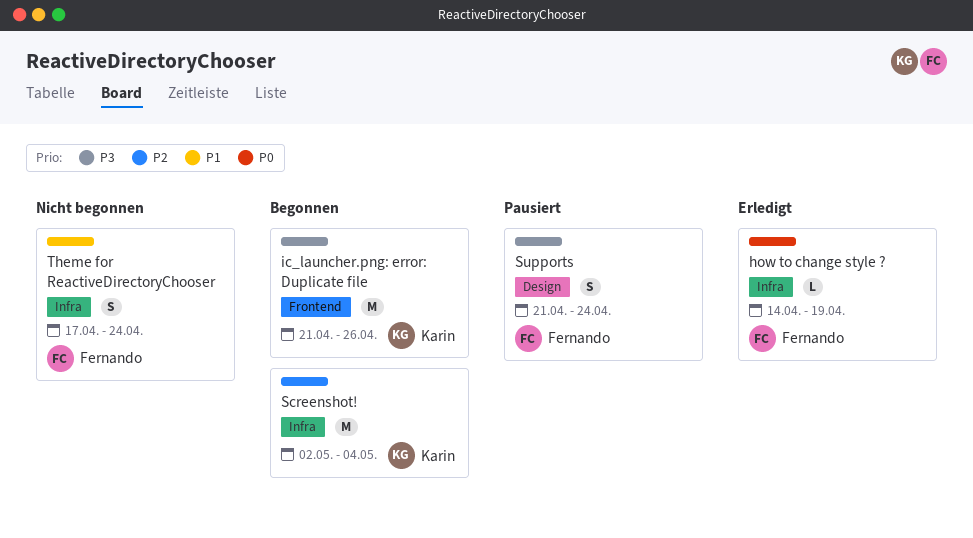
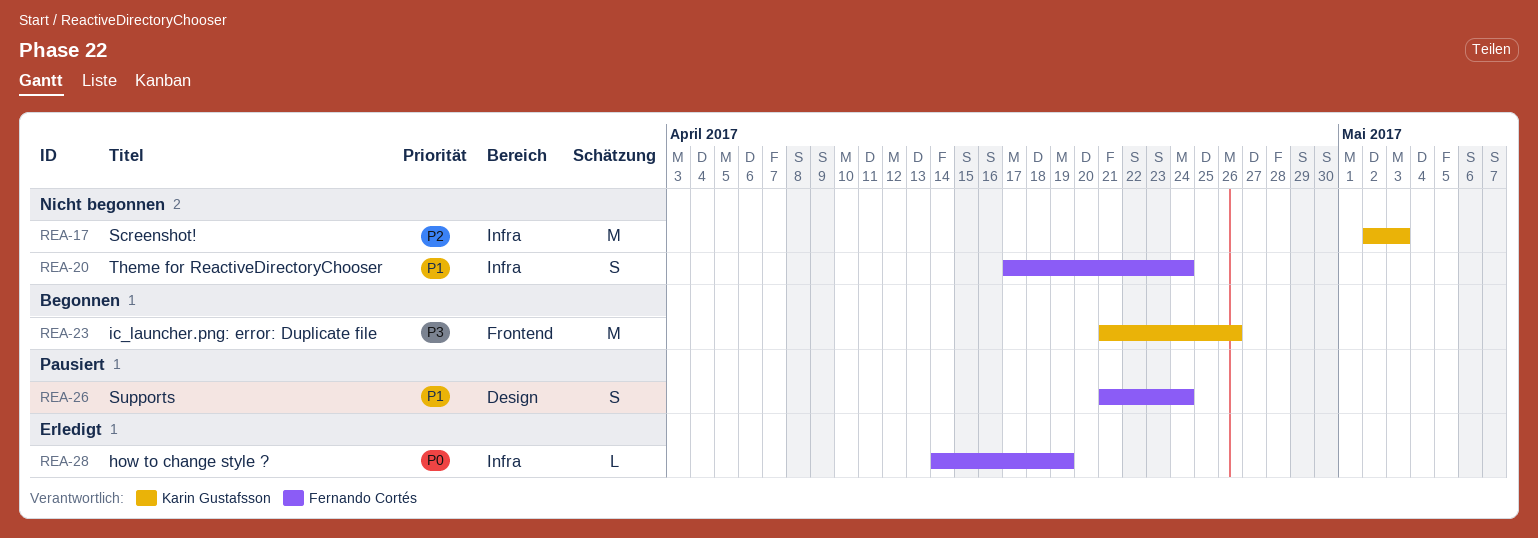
Screenshot!, status: Begonnen -> Nicht begonnen
Screenshot!, due: May 4 -> May 3
Supports, priority: P3 -> P1

